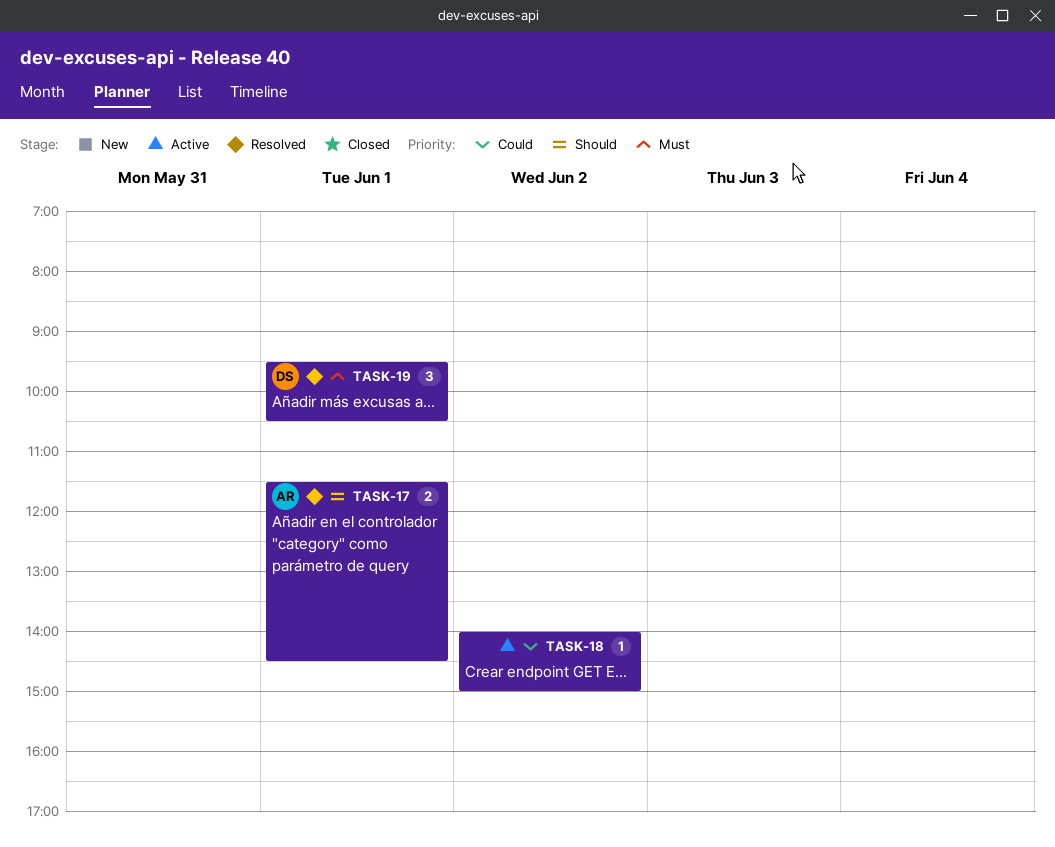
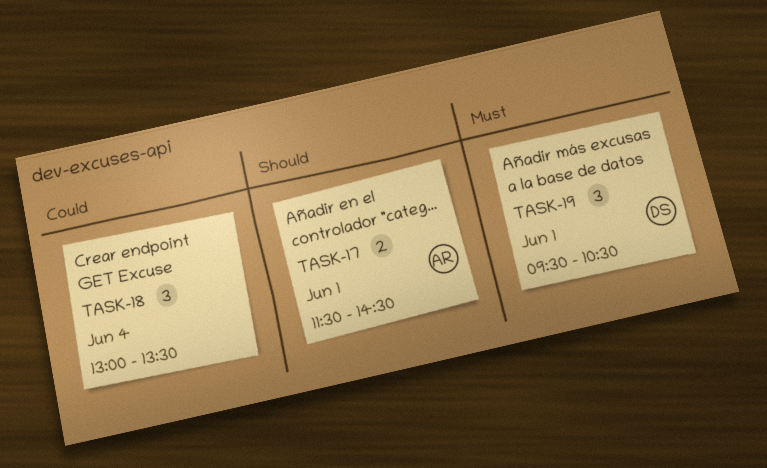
TASK-18, estimate: 1 -> 3
TASK-18, day: Jun 2 -> Jun 4
TASK-18, begins: 14:00 -> 13:00
TASK-18, ends: 15:00 -> 13:30

